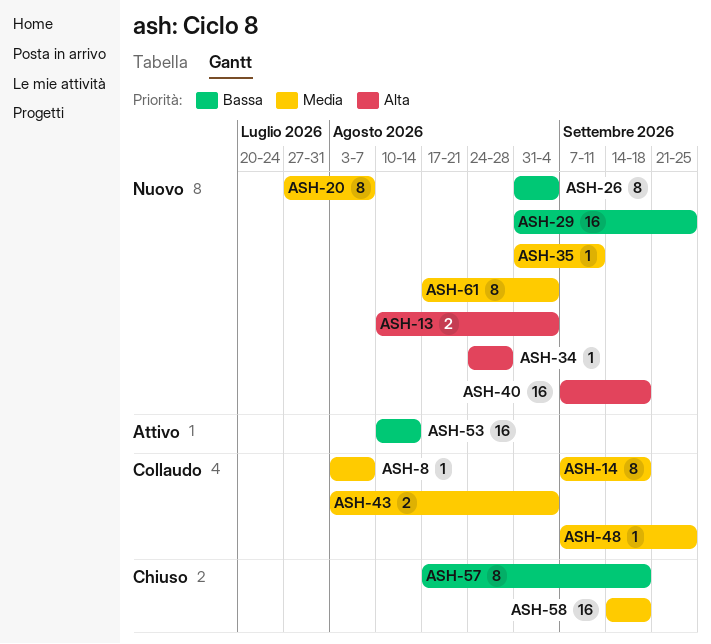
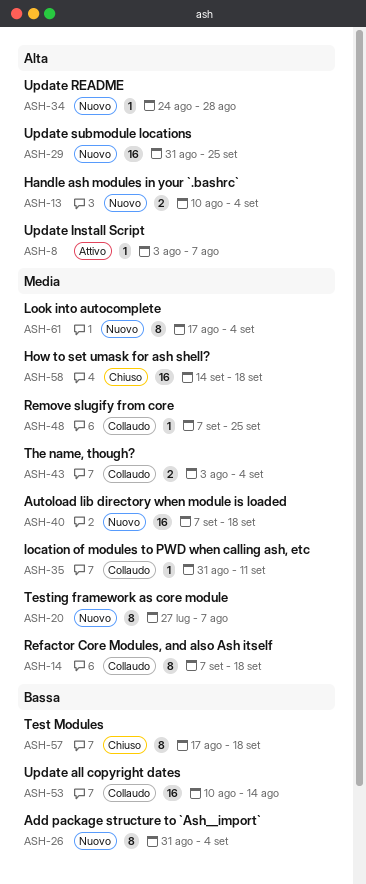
ASH-8, status: Collaudo -> Attivo
ASH-8, priority: Media -> Alta
ASH-29, priority: Bassa -> Alta
ASH-35, status: Nuovo -> Collaudo
ASH-40, priority: Alta -> Media
ASH-53, status: Attivo -> Collaudo

